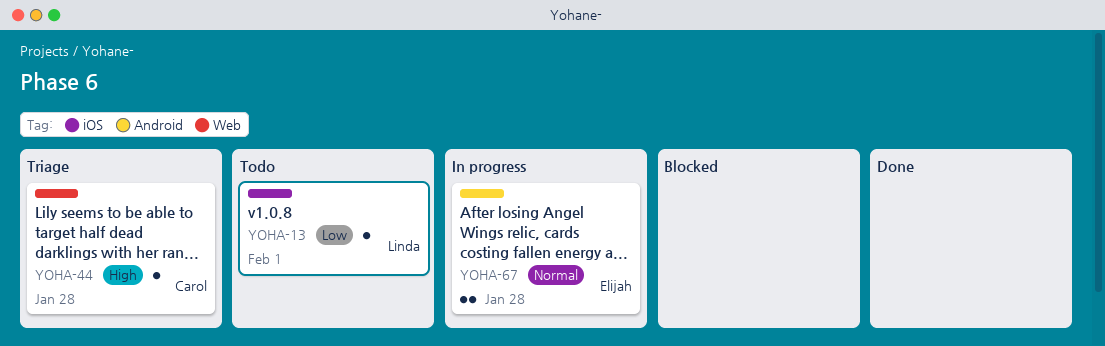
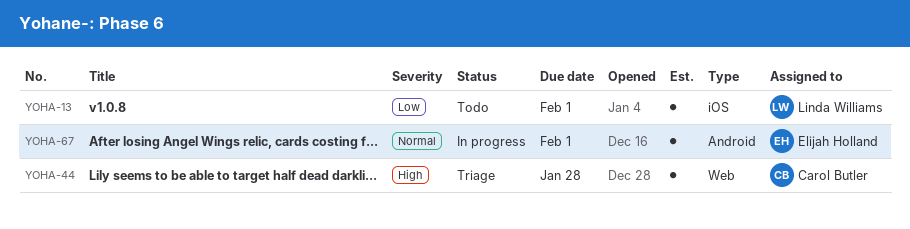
YOHA-67, estimate: 2 -> 1
YOHA-67, due: Jan 28 -> Feb 1

